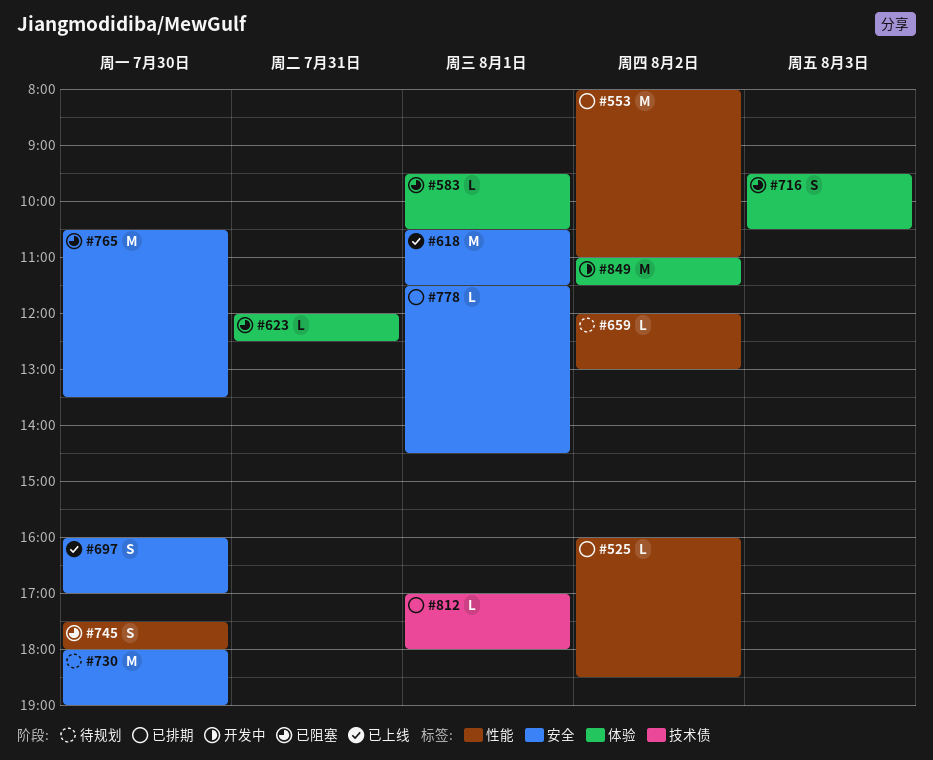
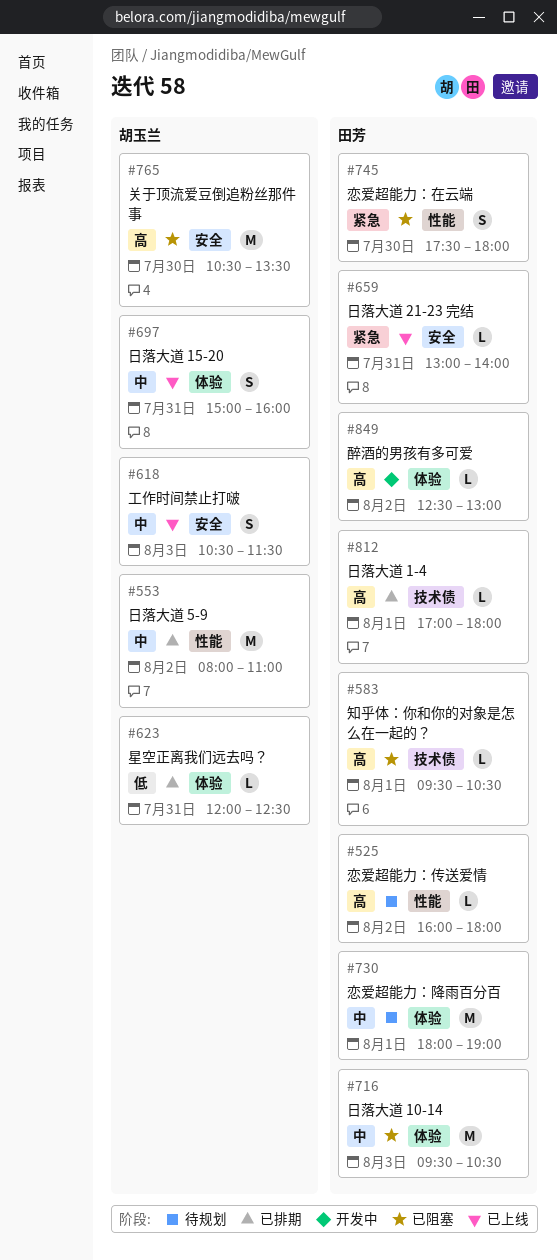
#525, status: 已排期 -> 待规划
#525, ends: 18:30 -> 18:00
#583, label: 体验 -> 技术债
#618, estimate: M -> S
#618, day: Aug 1 -> Aug 3
#623, status: 已阻塞 -> 已排期
#659, status: 待规划 -> 已上线
#659, label: 性能 -> 安全
#659, day: Aug 2 -> Jul 31
#659, begins: 12:00 -> 13:00
#659, ends: 13:00 -> 14:00
#697, label: 安全 -> 体验
#697, day: Jul 30 -> Jul 31
#697, begins: 16:00 -> 15:00
#697, ends: 17:00 -> 16:00
#716, estimate: S -> M
#730, label: 安全 -> 体验
#730, day: Jul 30 -> Aug 1
#778: present -> none
#849, estimate: M -> L
#849, begins: 11:00 -> 12:30
#849, ends: 11:30 -> 13:00

